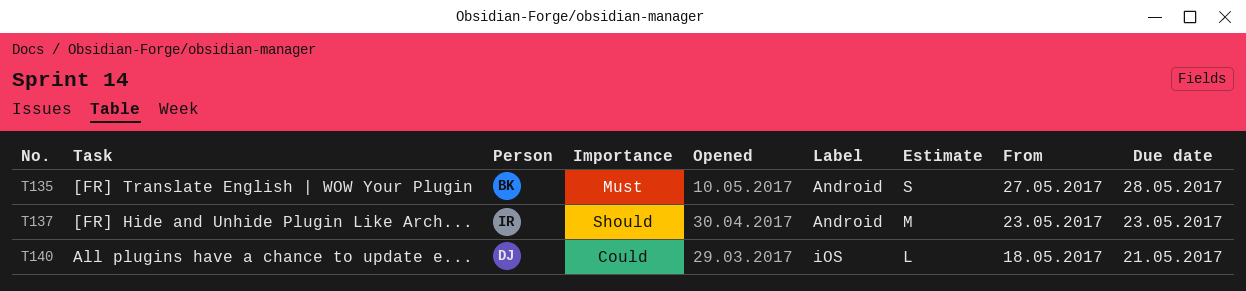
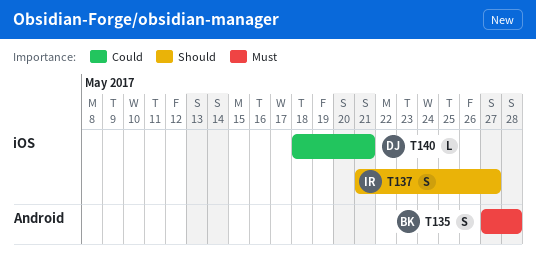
T137, label: Android -> iOS
T137, estimate: M -> S
T137, start: May 23 -> May 21
T137, due: May 23 -> May 27

